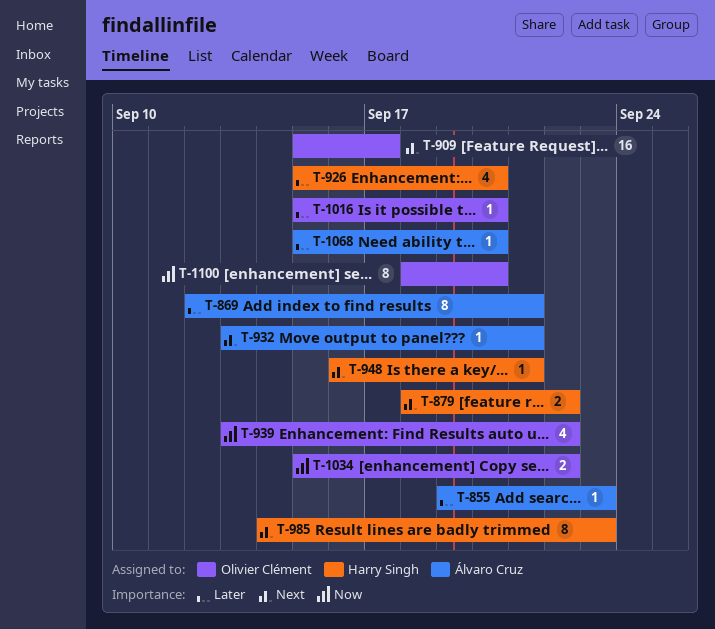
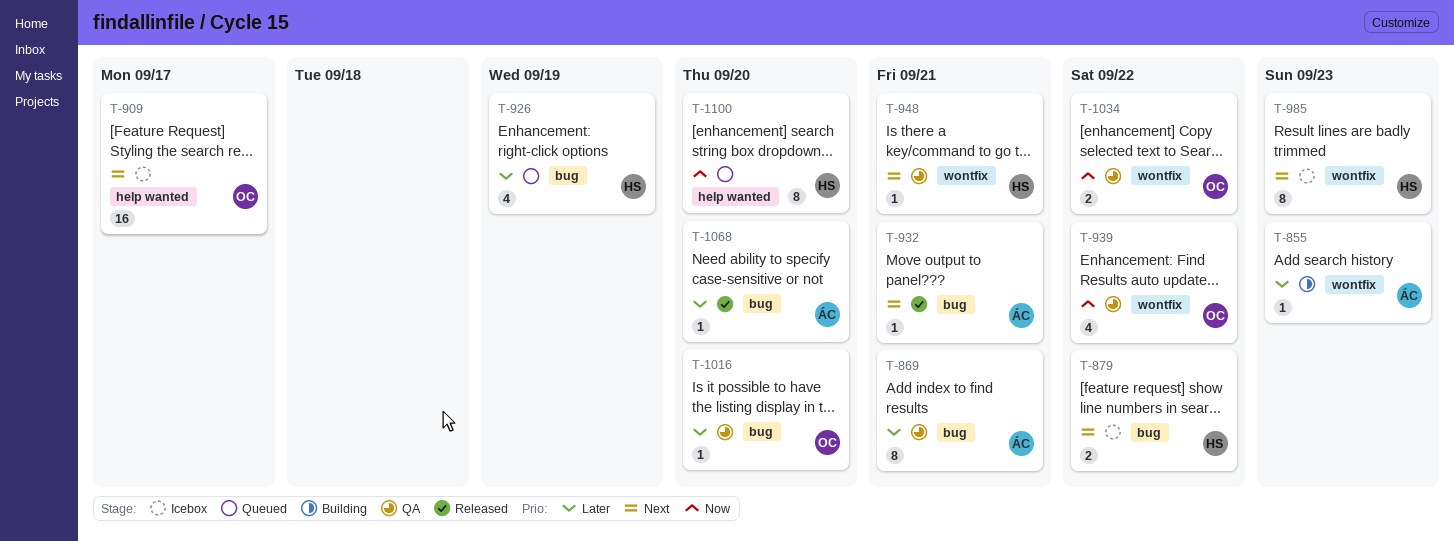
T-926, due: Sep 20 -> Sep 19
T-1100, owner: Olivier Clément -> Harry Singh

